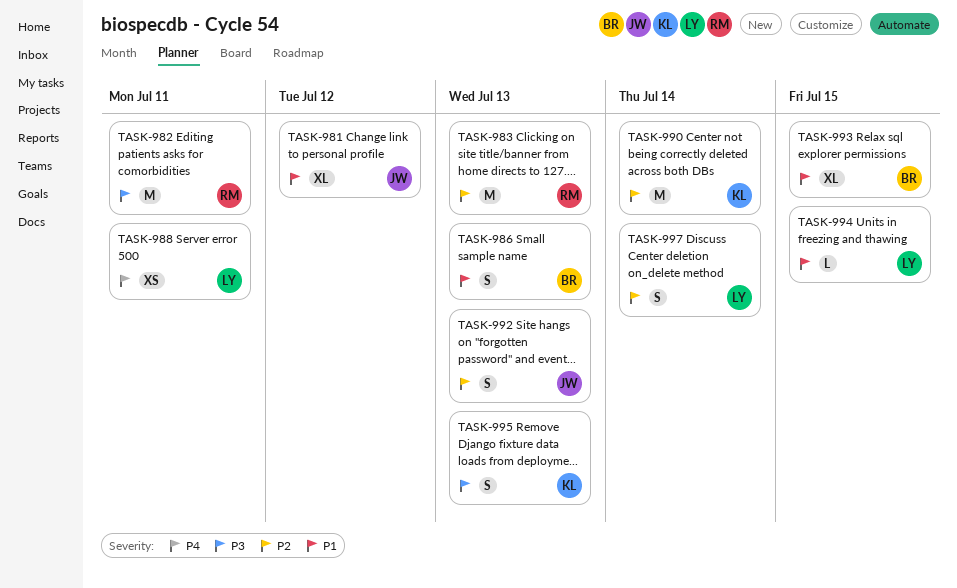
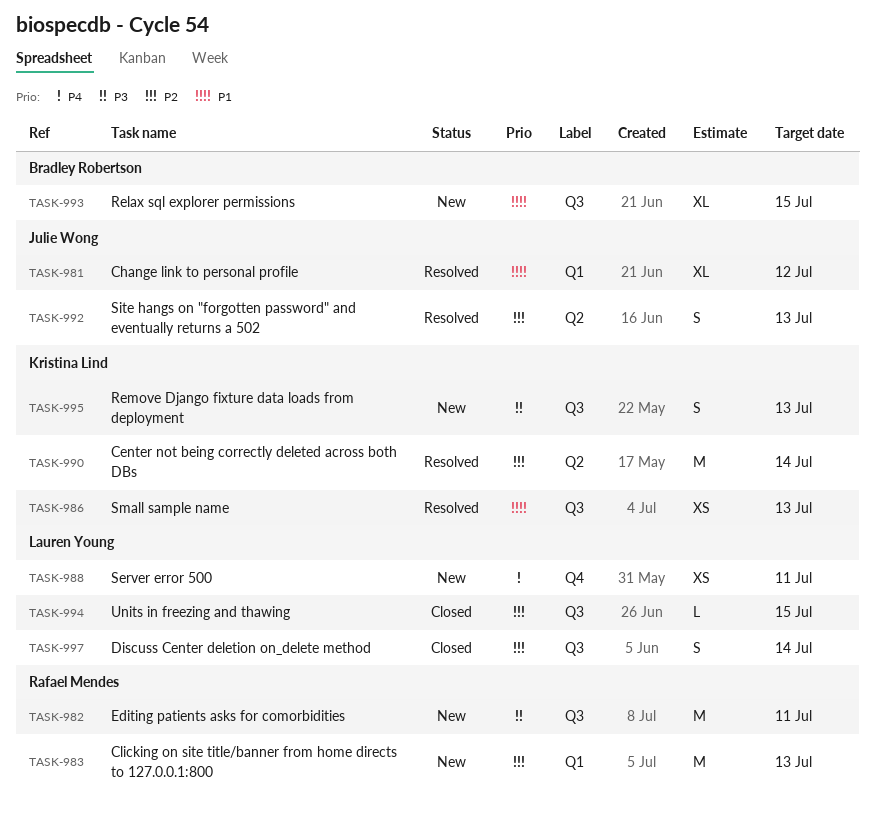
TASK-986, owner: Bradley Robertson -> Kristina Lind
TASK-986, estimate: S -> XS
TASK-994, priority: P1 -> P2

